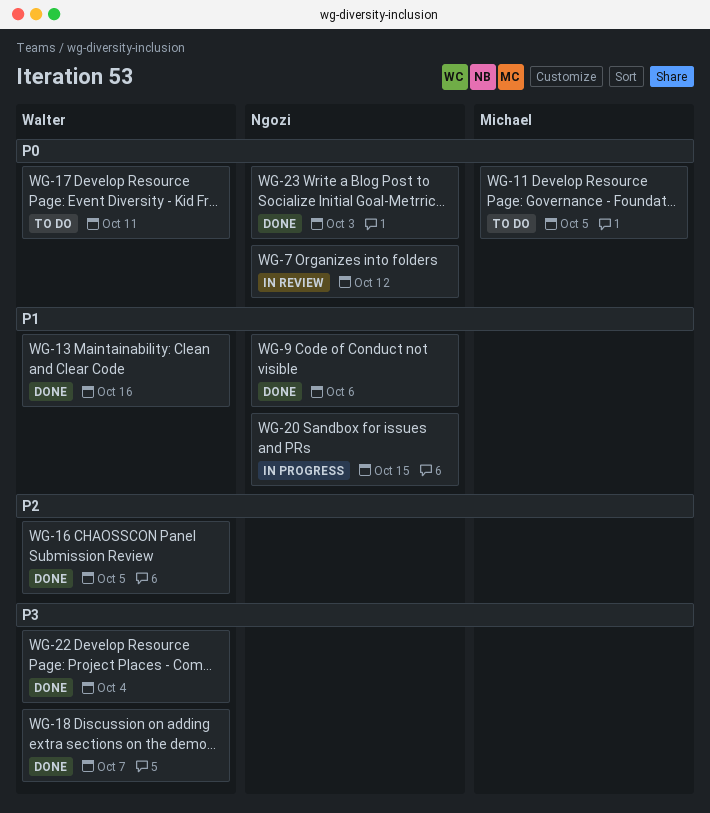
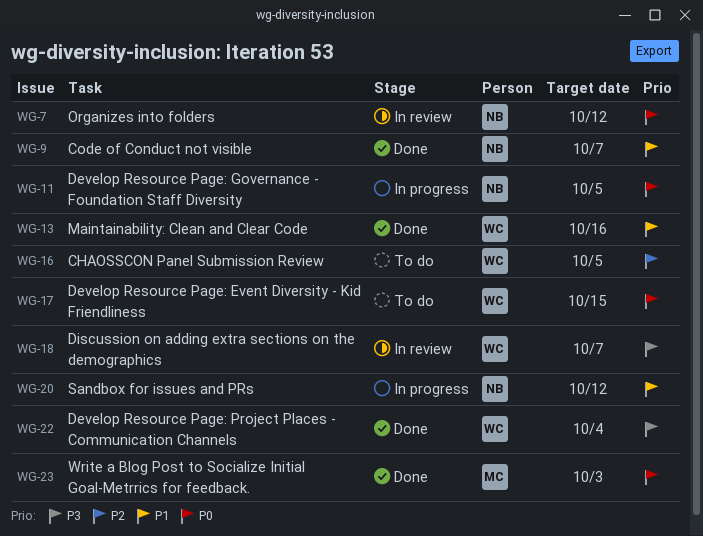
WG-9, due: Oct 6 -> Oct 7
WG-11, status: To do -> In progress
WG-11, owner: Michael -> Ngozi
WG-16, status: Done -> To do
WG-17, due: Oct 11 -> Oct 15
WG-18, status: Done -> In review
WG-20, due: Oct 15 -> Oct 12
WG-23, owner: Ngozi -> Michael

